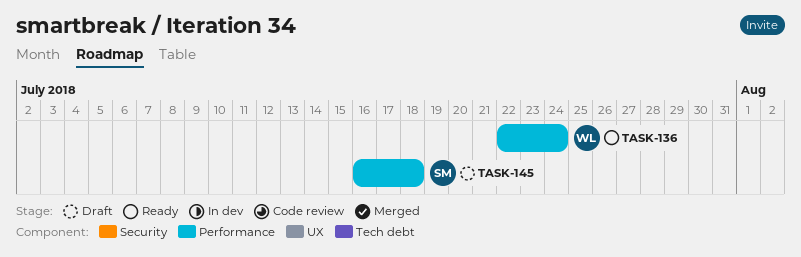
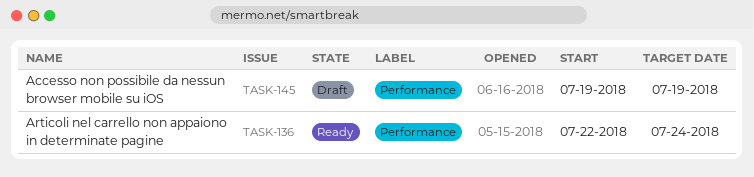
TASK-145, start: Jul 16 -> Jul 19
TASK-145, due: Jul 18 -> Jul 19

